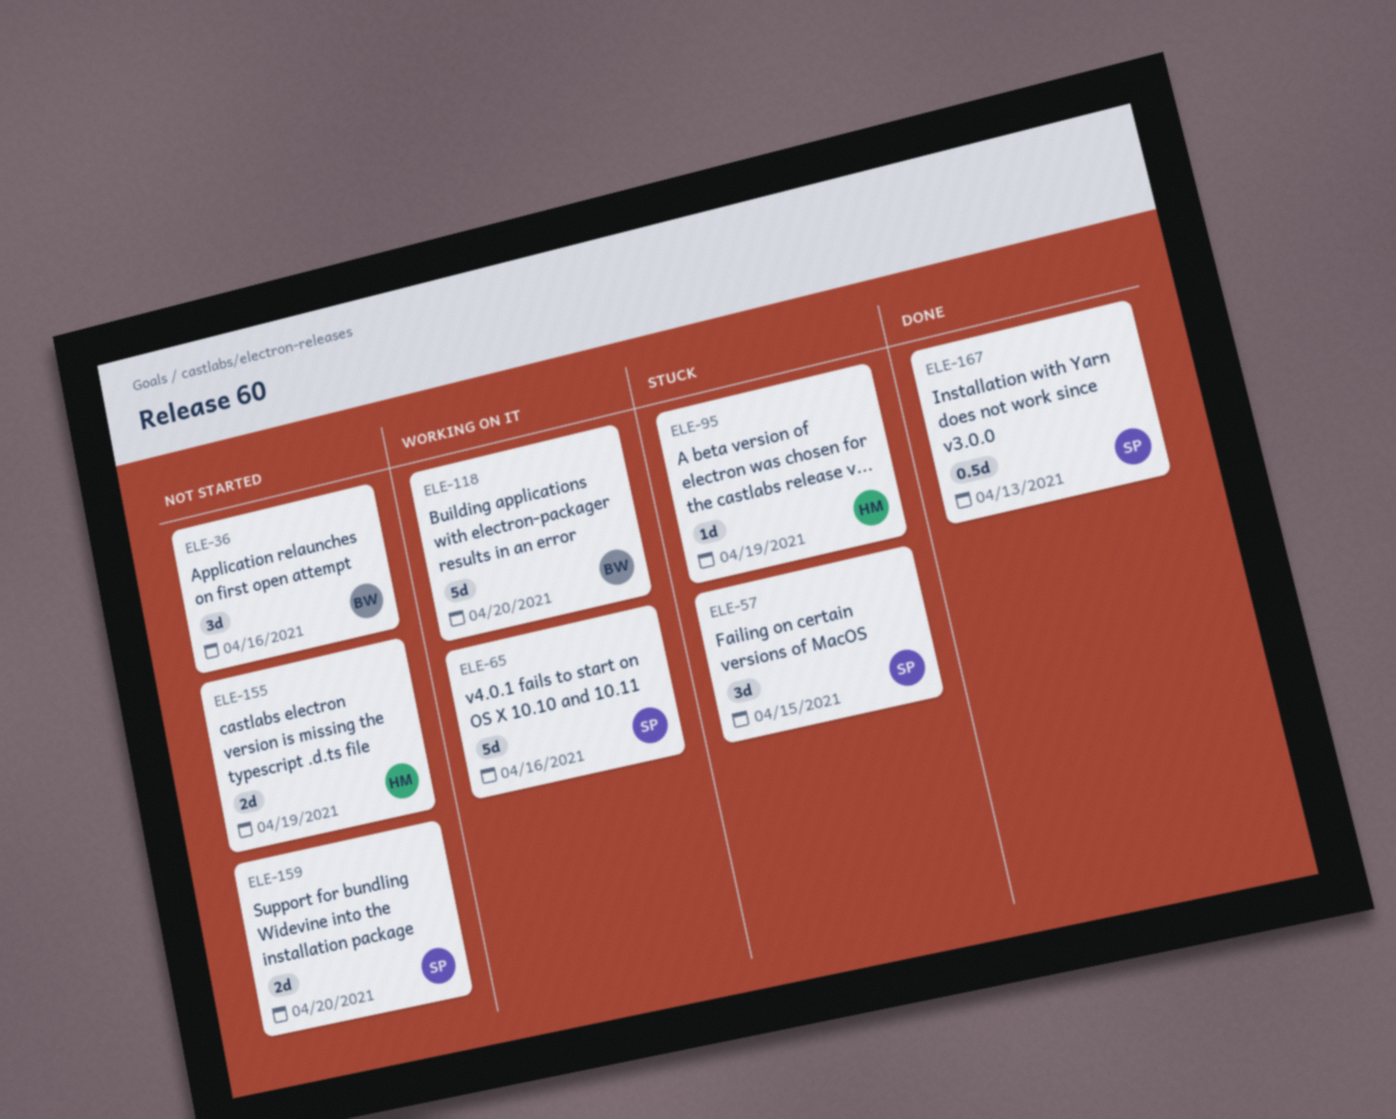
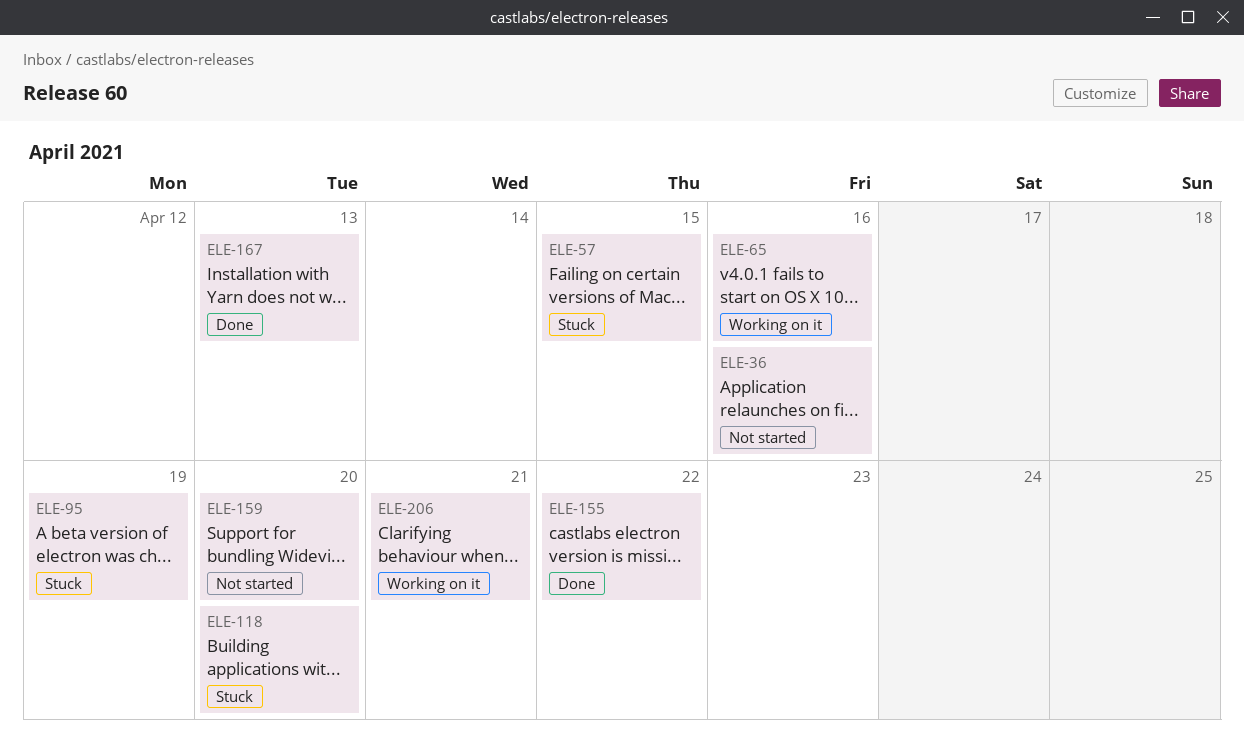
ELE-118, status: Working on it -> Stuck
ELE-155, status: Not started -> Done
ELE-155, due: Apr 19 -> Apr 22
ELE-206: none -> present

